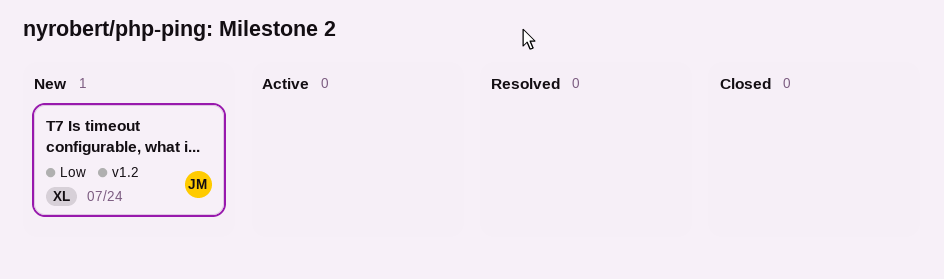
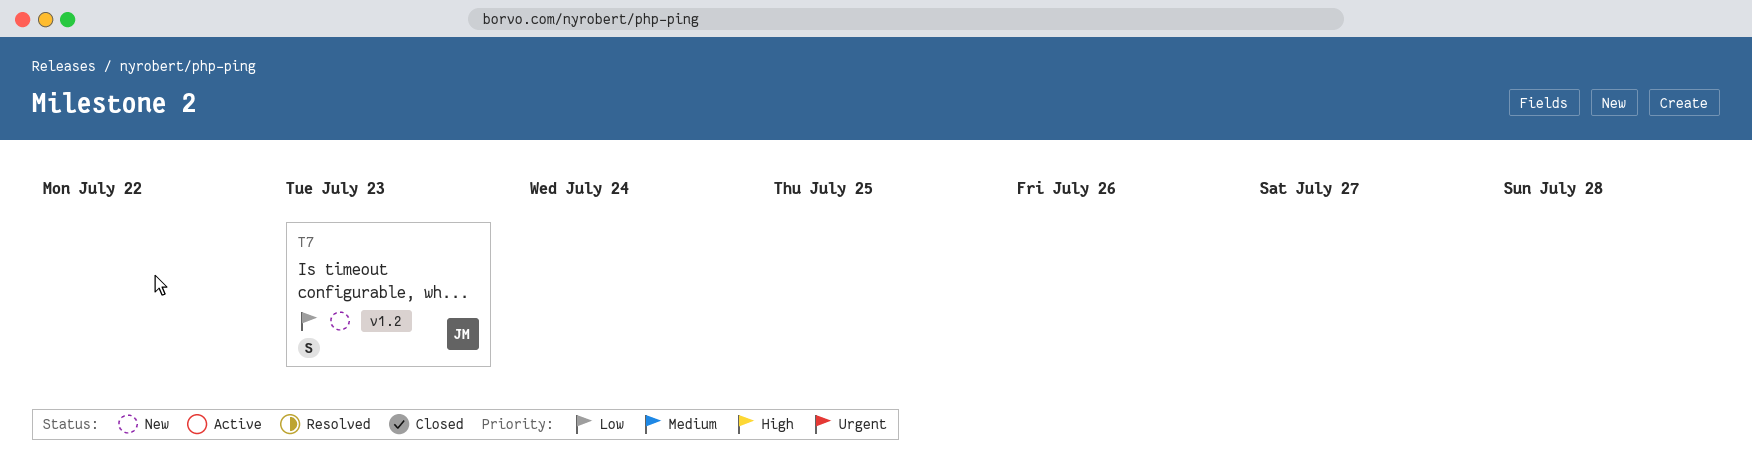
T7, estimate: XL -> S
T7, due: Jul 24 -> Jul 23

